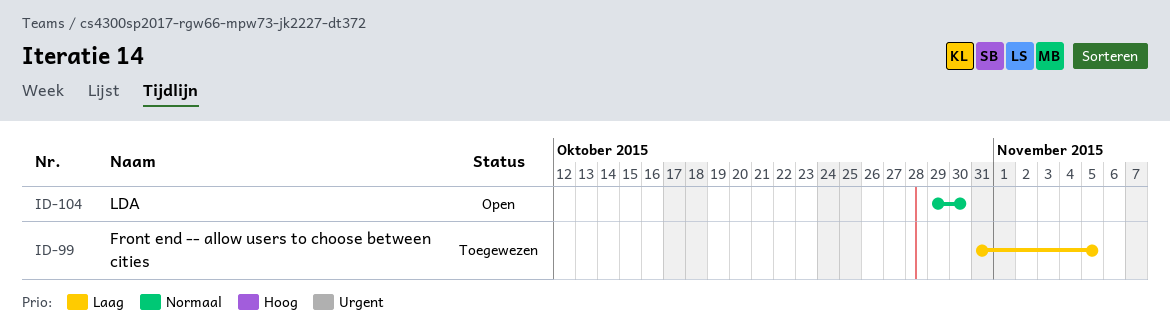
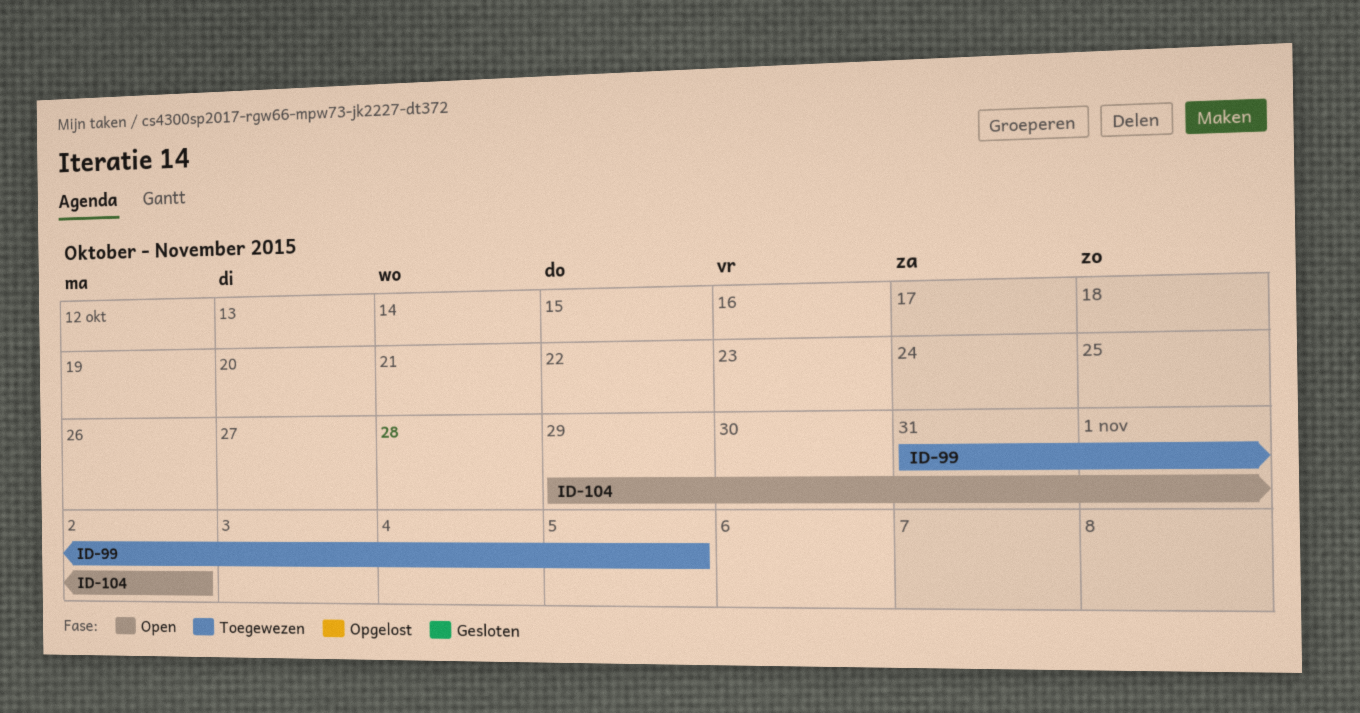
ID-104, due: Oct 30 -> Nov 2

